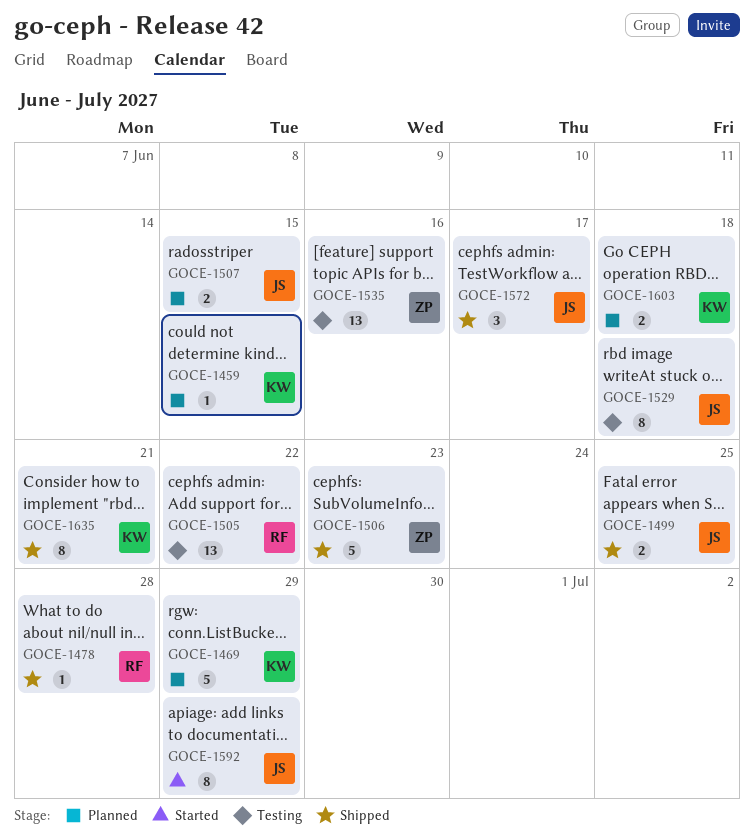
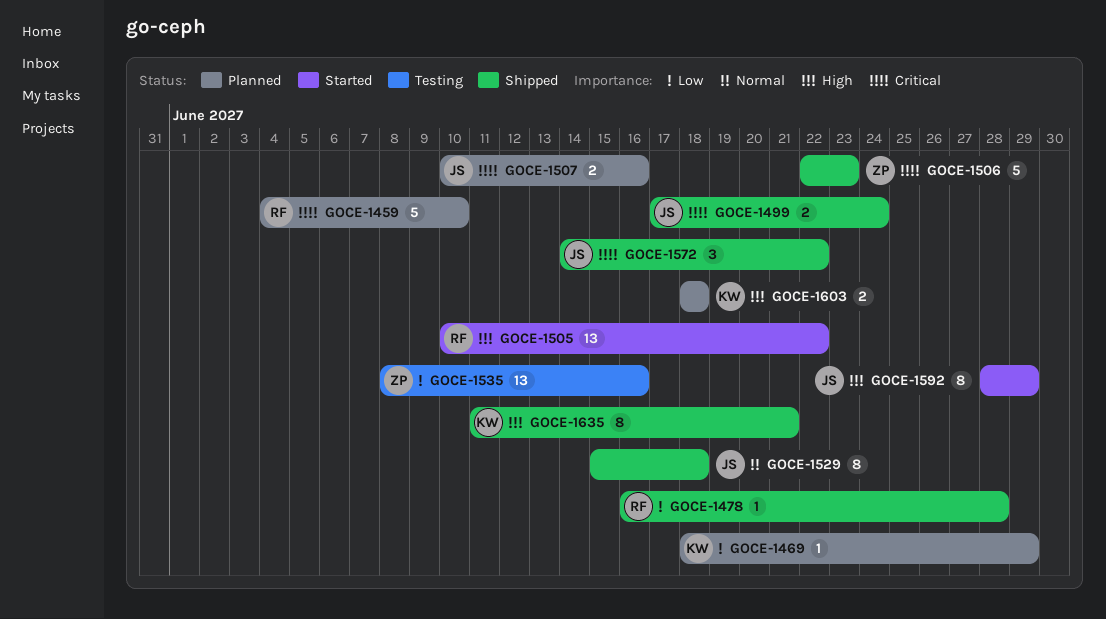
GOCE-1459, owner: KW -> RF
GOCE-1459, estimate: 1 -> 5
GOCE-1459, due: Jun 15 -> Jun 10
GOCE-1469, estimate: 5 -> 1
GOCE-1499, due: Jun 25 -> Jun 24
GOCE-1505, status: Testing -> Started
GOCE-1507, due: Jun 15 -> Jun 16
GOCE-1529, status: Testing -> Shipped
GOCE-1572, due: Jun 17 -> Jun 22

